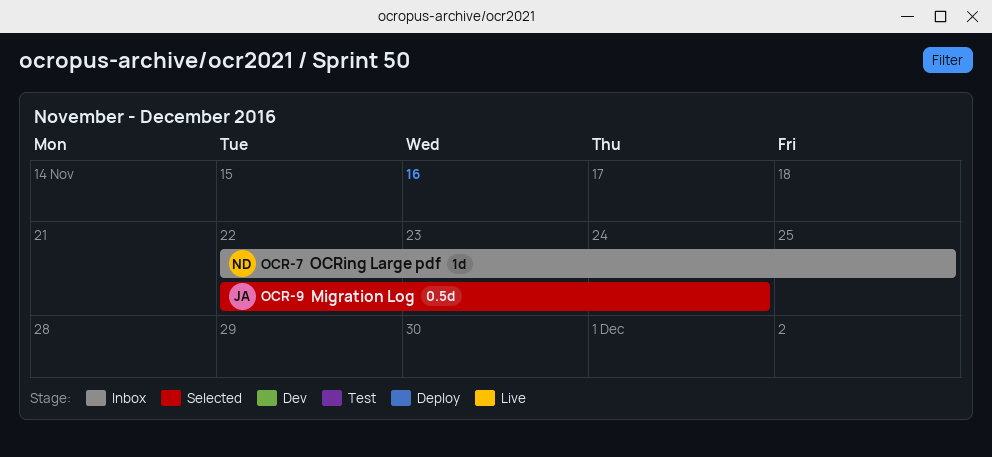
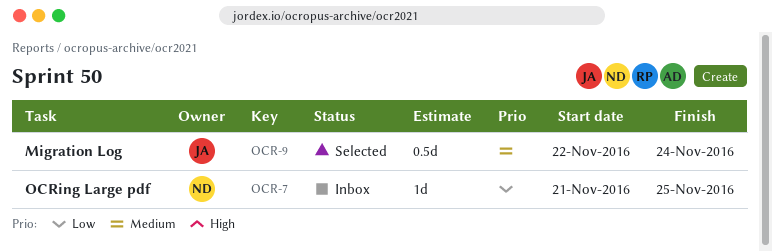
OCR-7, start: Nov 22 -> Nov 21

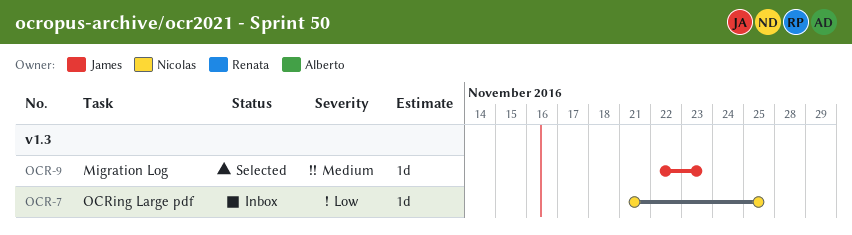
OCR-9, estimate: 0.5d -> 1d
OCR-9, due: Nov 24 -> Nov 23

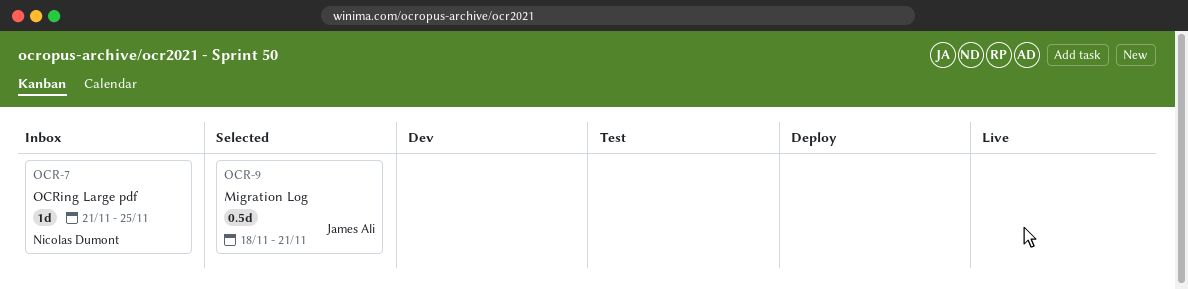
OCR-9, estimate: 1d -> 0.5d
OCR-9, start: Nov 22 -> Nov 18
OCR-9, due: Nov 23 -> Nov 21

